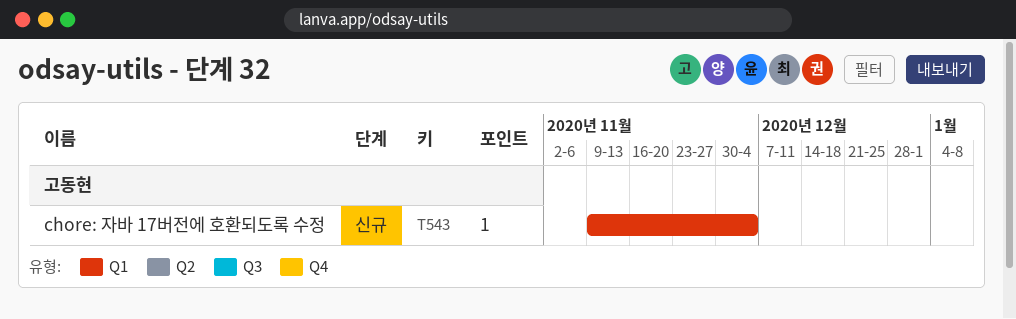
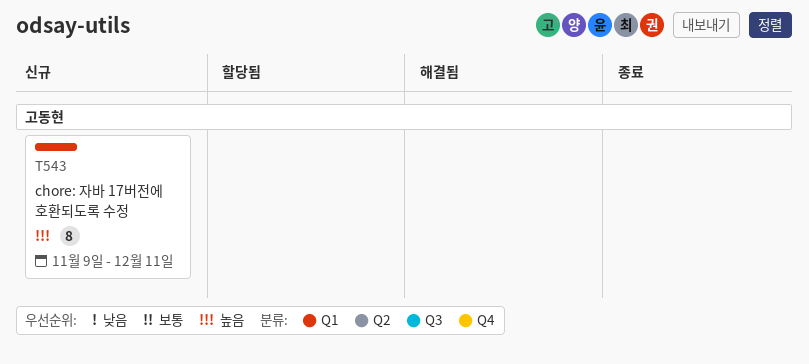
T543, estimate: 1 -> 8
T543, due: Dec 4 -> Dec 11

